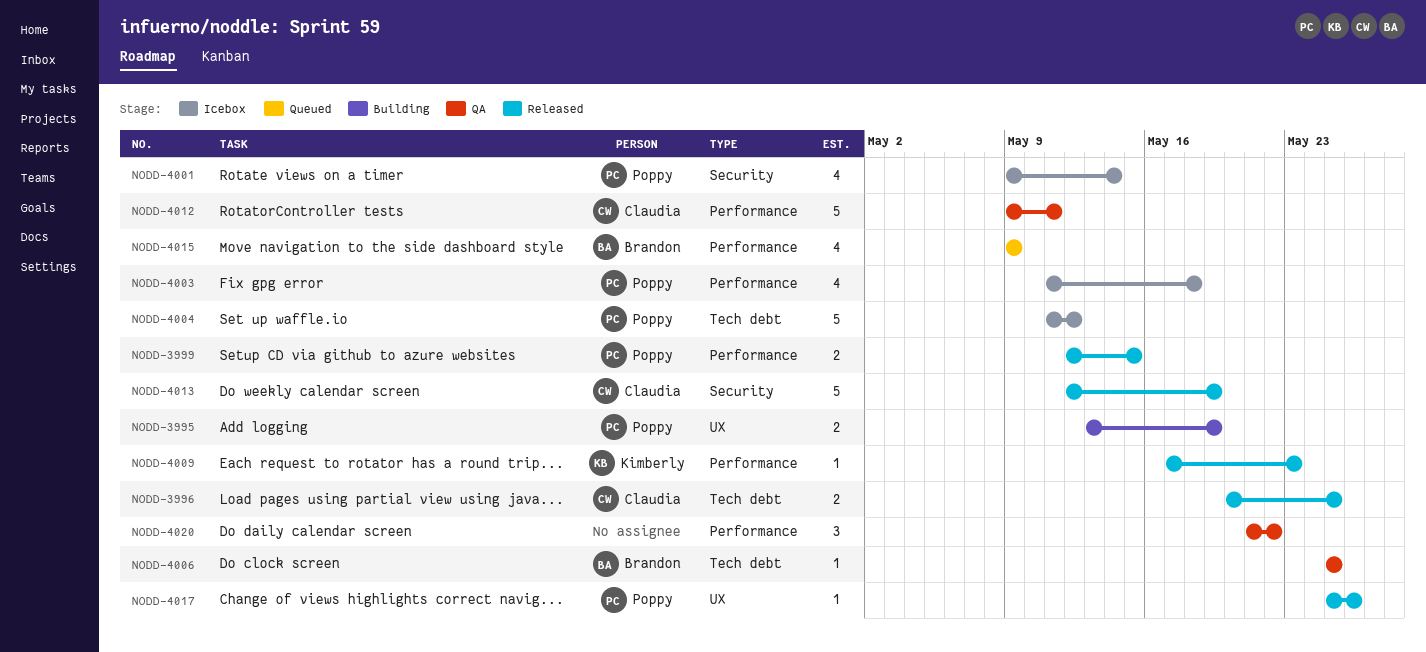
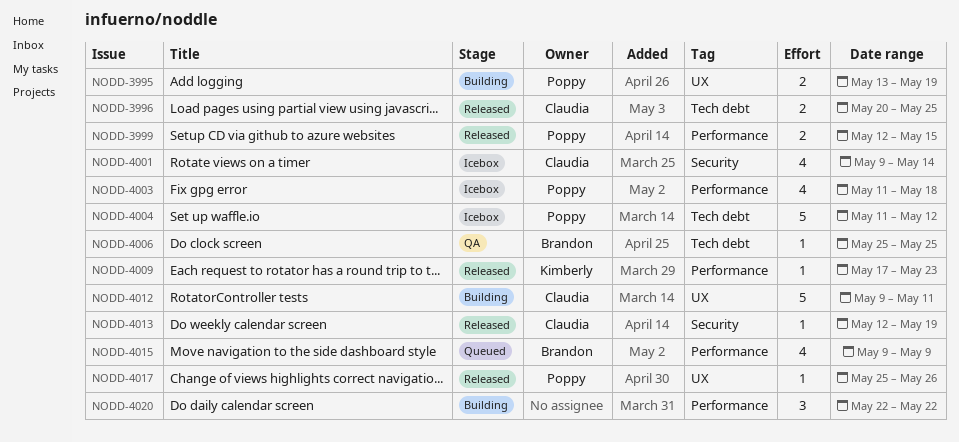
NODD-4001, owner: Poppy -> Claudia
NODD-4012, status: QA -> Building
NODD-4012, label: Performance -> UX
NODD-4013, estimate: 5 -> 1
NODD-4020, status: QA -> Building
NODD-4020, start: May 21 -> May 22

